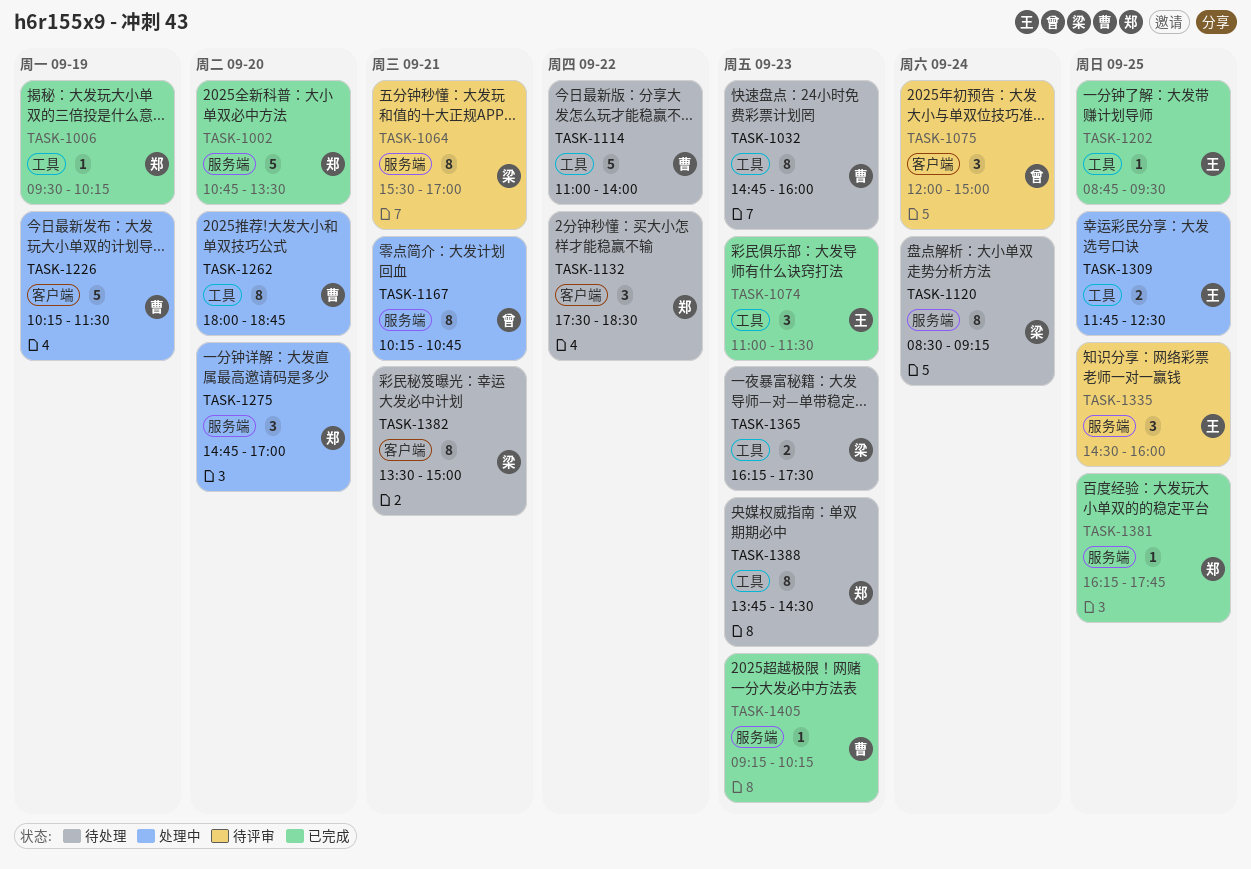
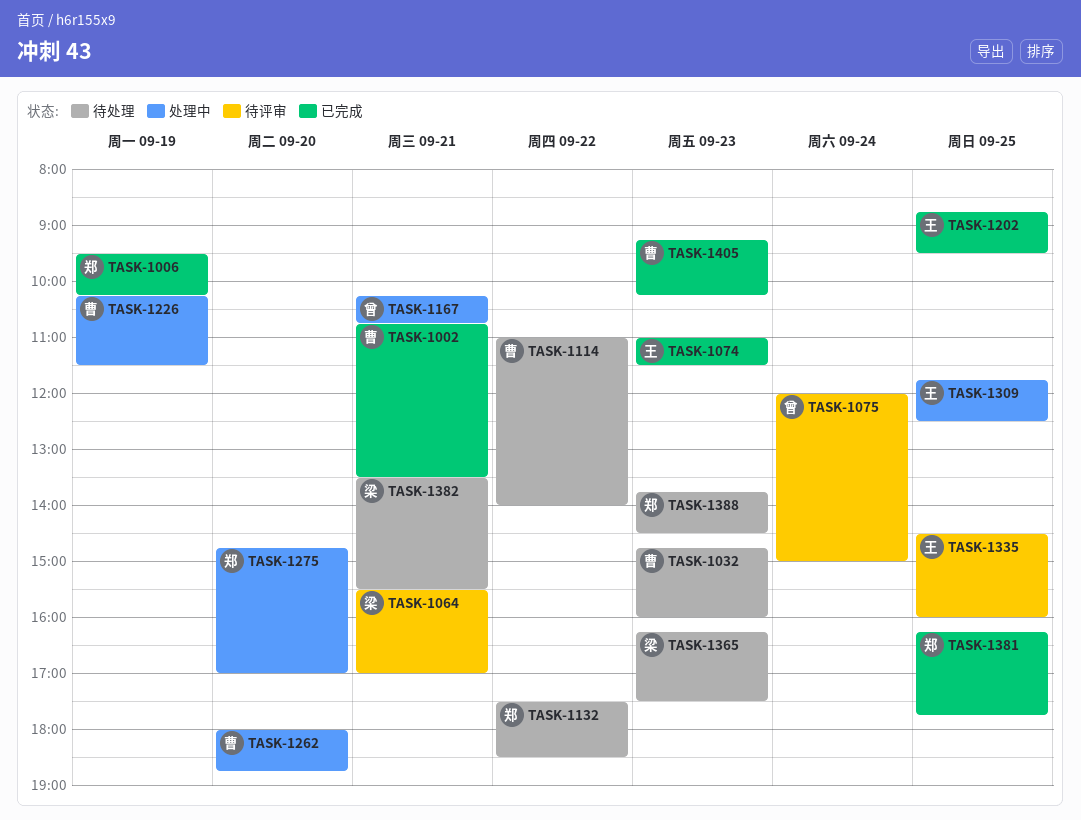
TASK-1002, owner: 郑 -> 曹
TASK-1002, day: Sep 20 -> Sep 21
TASK-1120: present -> none
TASK-1382, ends: 15:00 -> 15:30

